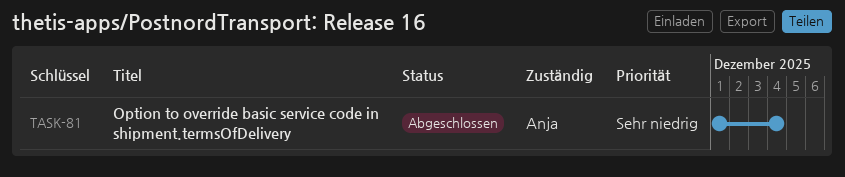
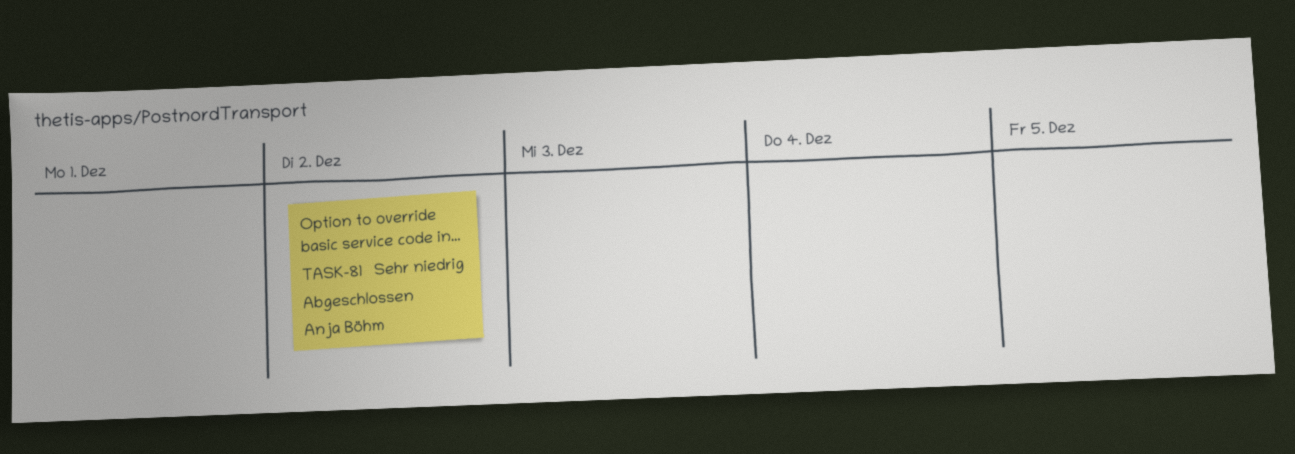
TASK-81, due: Dec 4 -> Dec 2

